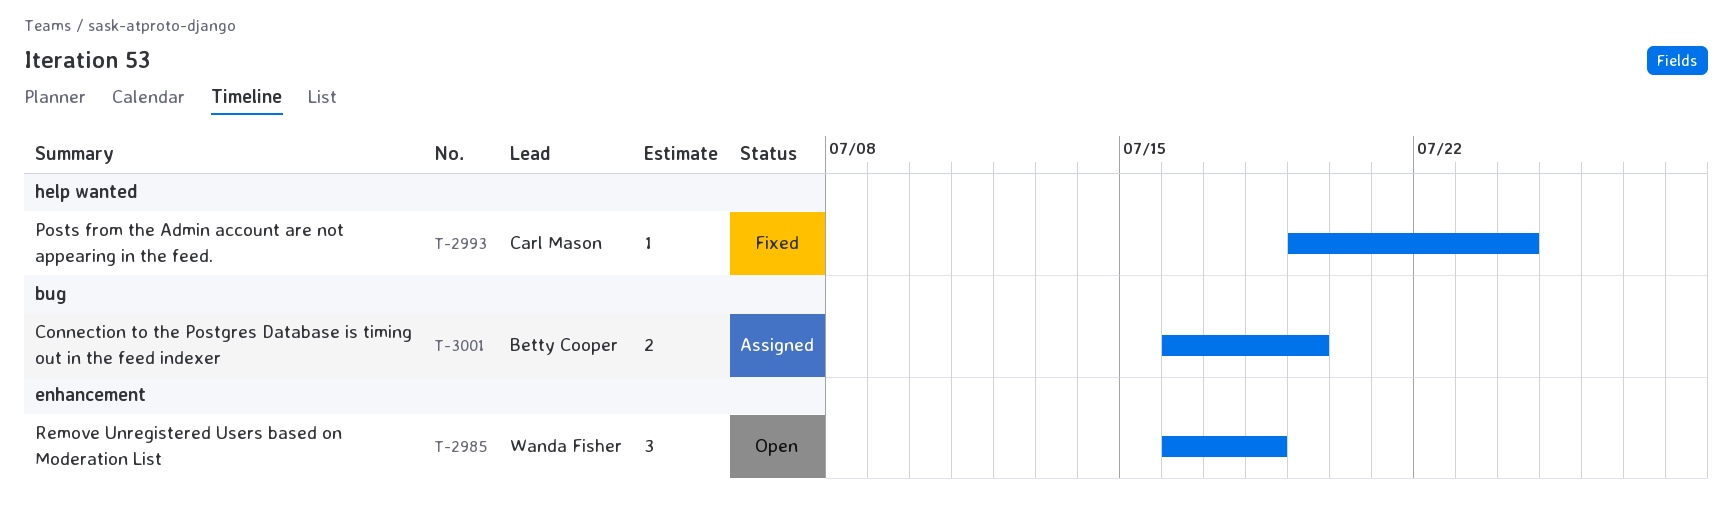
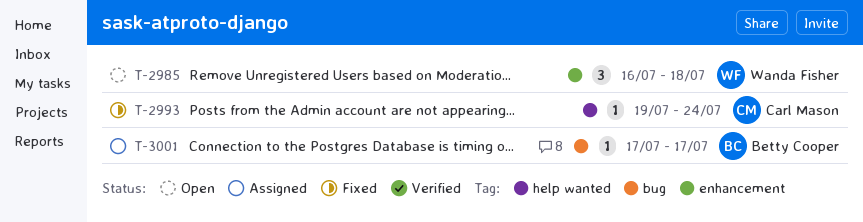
T-3001, estimate: 2 -> 1
T-3001, start: Jul 16 -> Jul 17
T-3001, due: Jul 19 -> Jul 17

